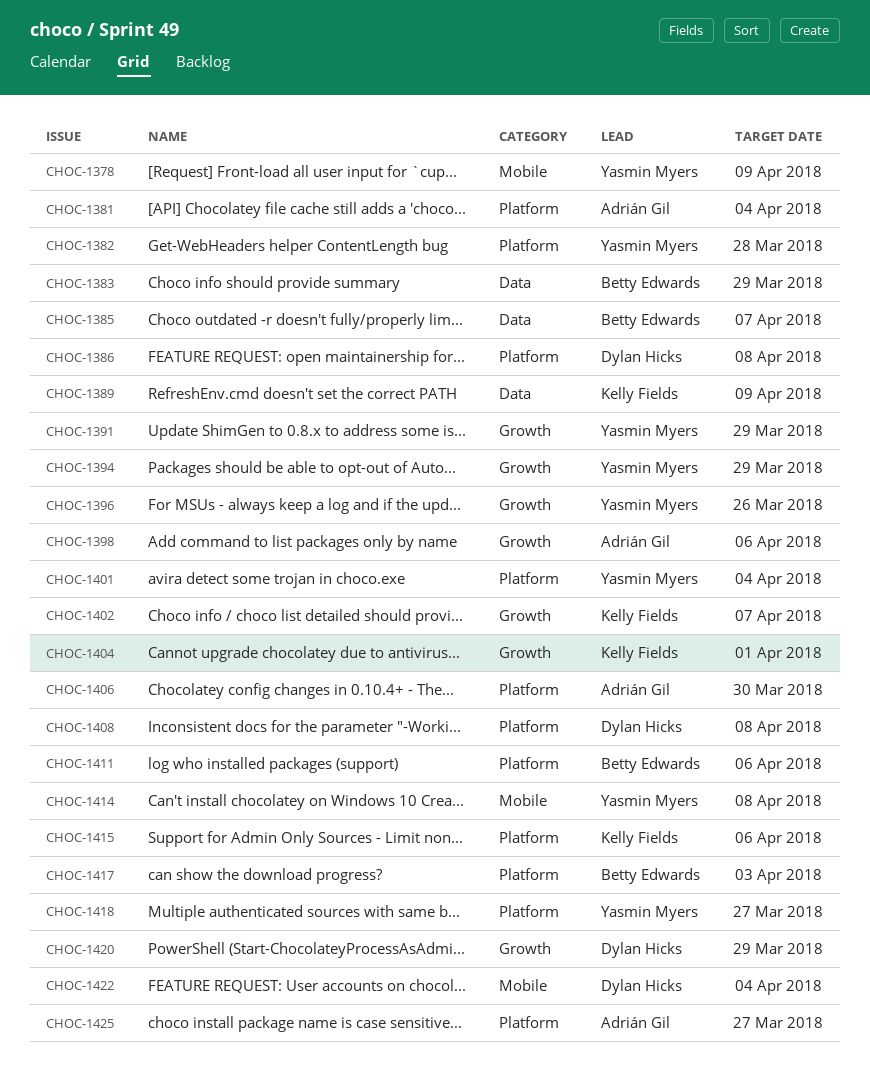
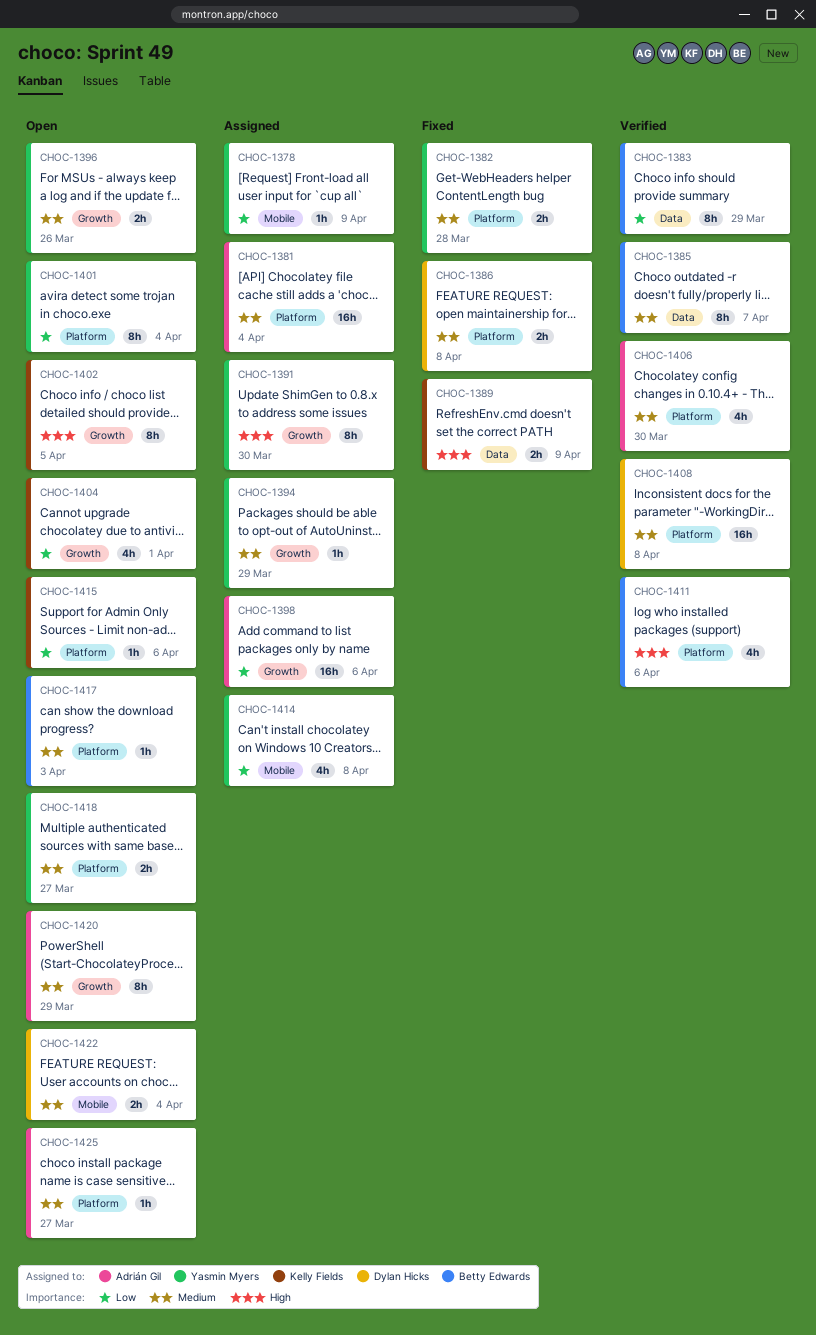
CHOC-1391, due: Mar 29 -> Mar 30
CHOC-1402, due: Apr 7 -> Apr 5
CHOC-1420, owner: Dylan Hicks -> Adrián Gil

